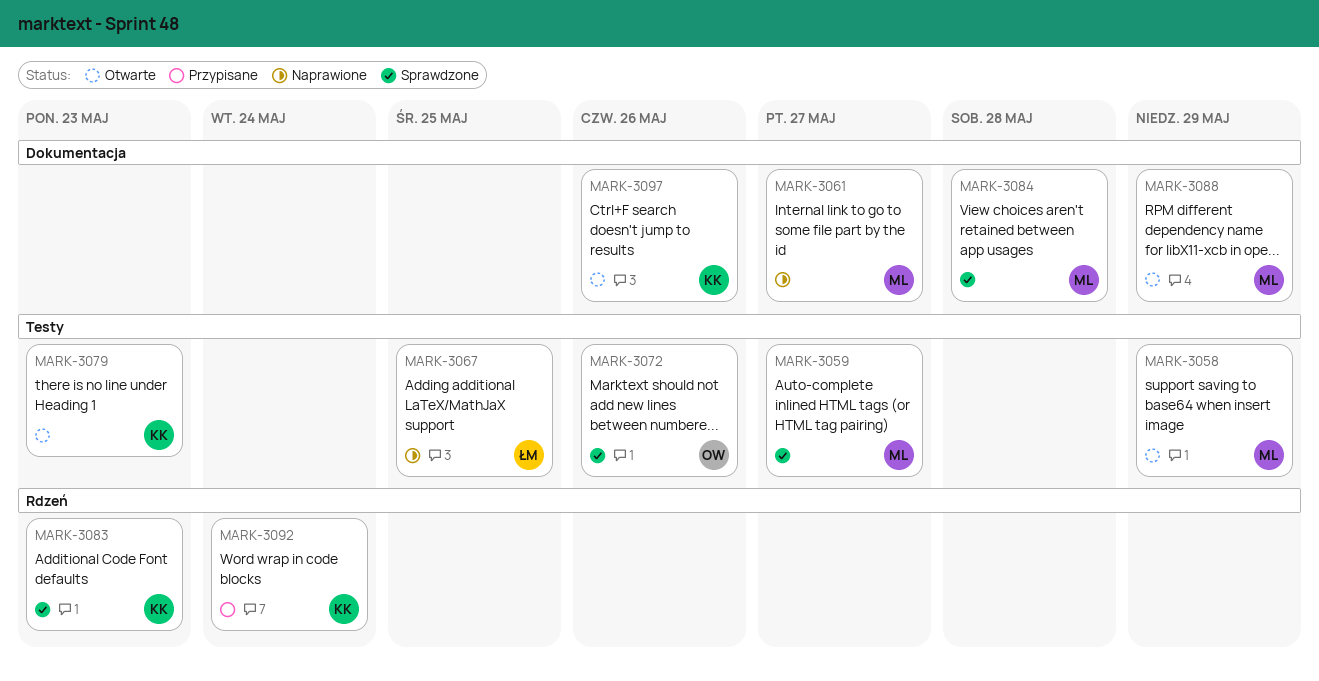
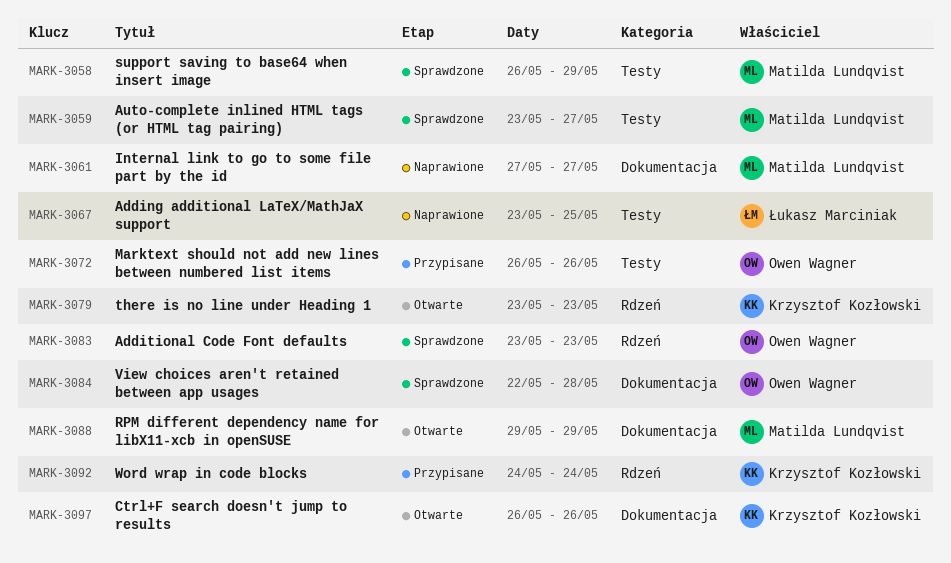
MARK-3058, status: Otwarte -> Sprawdzone
MARK-3072, status: Sprawdzone -> Przypisane
MARK-3079, label: Testy -> Rdzeń
MARK-3083, owner: Krzysztof Kozłowski -> Owen Wagner
MARK-3084, owner: Matilda Lundqvist -> Owen Wagner

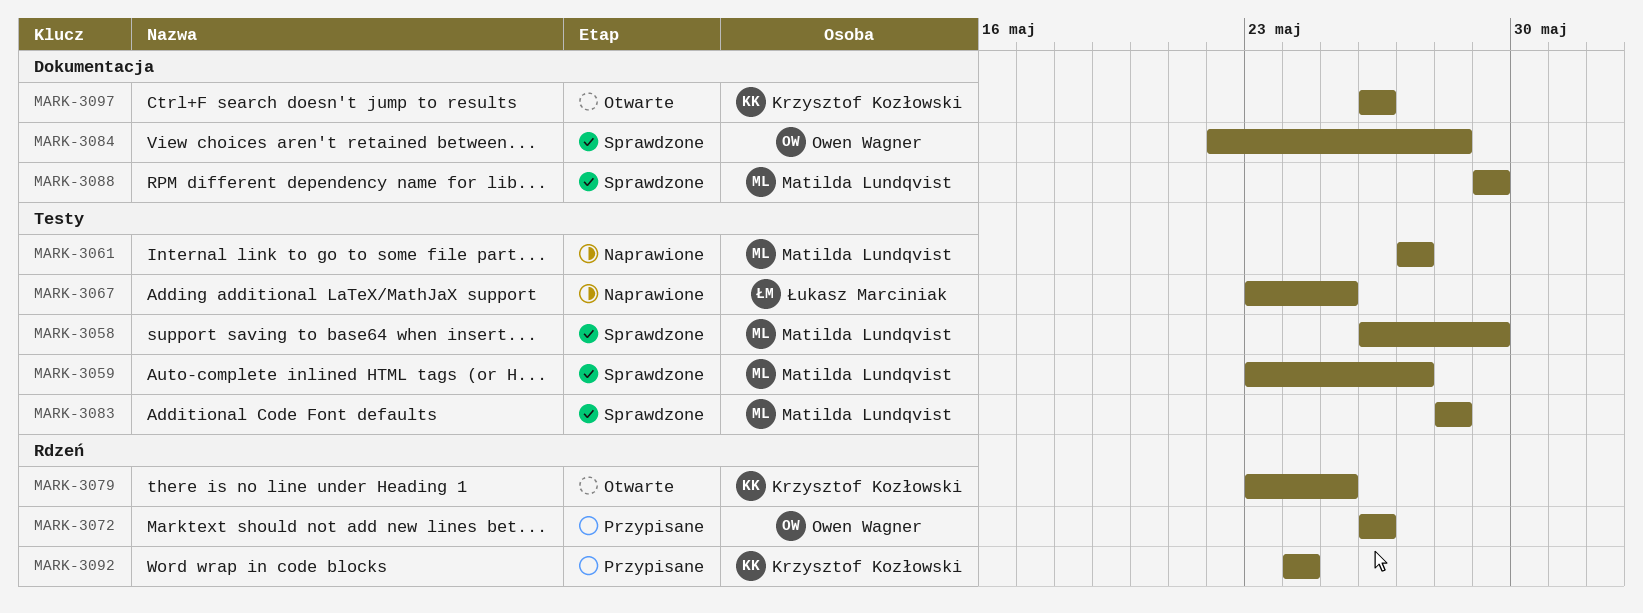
MARK-3061, label: Dokumentacja -> Testy
MARK-3072, label: Testy -> Rdzeń
MARK-3079, due: May 23 -> May 25
MARK-3083, owner: Owen Wagner -> Matilda Lundqvist
MARK-3083, label: Rdzeń -> Testy
MARK-3083, start: May 23 -> May 28
MARK-3083, due: May 23 -> May 28
MARK-3088, status: Otwarte -> Sprawdzone

